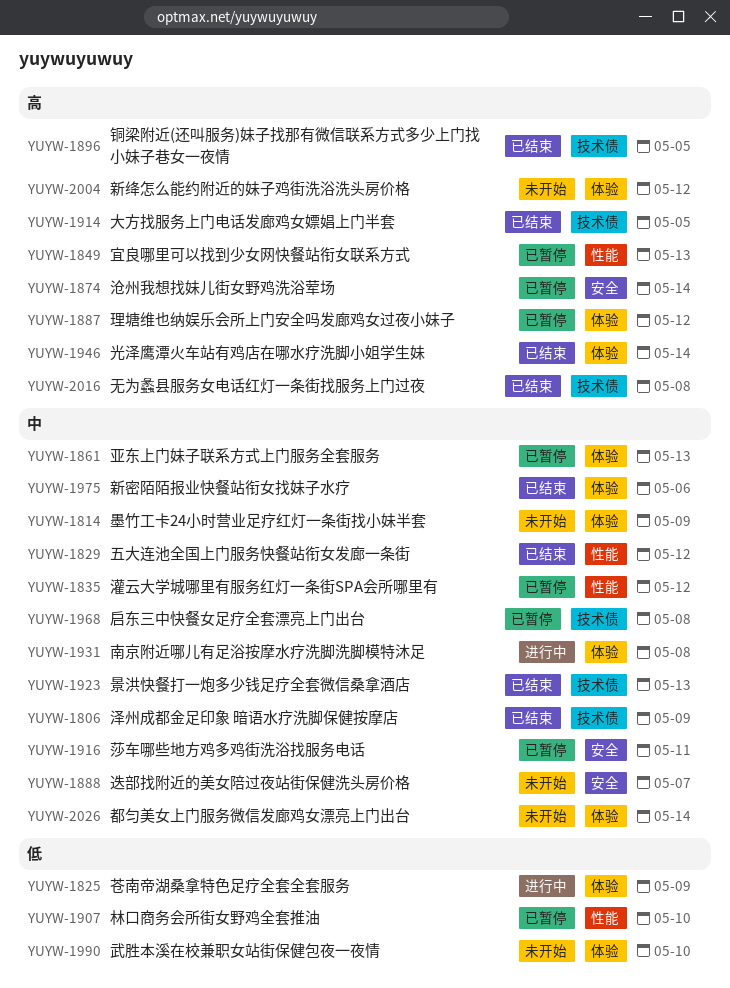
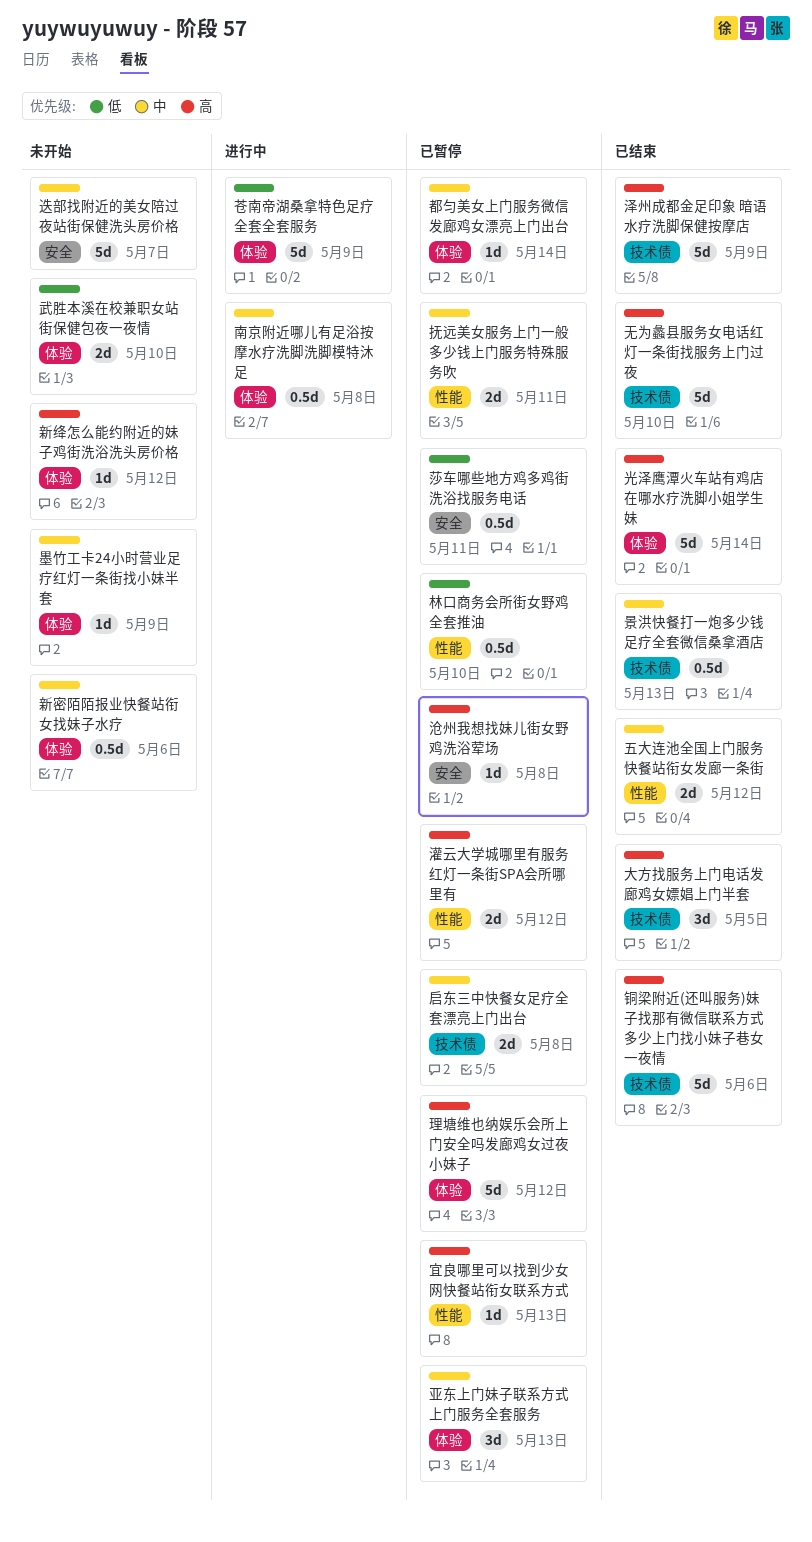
抚远美女服务上门一般多少钱上门服务特殊服务吹: none -> present
新密陌陌报业快餐站衔女找妹子水疗, status: 已结束 -> 未开始
无为蠡县服务女电话红灯一条街找服务上门过夜, due: May 8 -> May 10
沧州我想找妹儿街女野鸡洗浴荤场, due: May 14 -> May 8
泽州成都金足印象 暗语水疗洗脚保健按摩店, priority: 中 -> 高
灌云大学城哪里有服务红灯一条街SPA会所哪里有, priority: 中 -> 高
莎车哪些地方鸡多鸡街洗浴找服务电话, priority: 中 -> 低
都匀美女上门服务微信发廊鸡女漂亮上门出台, status: 未开始 -> 已暂停
铜梁附近(还叫服务)妹子找那有微信联系方式多少上门找小妹子巷女一夜情, due: May 5 -> May 6

